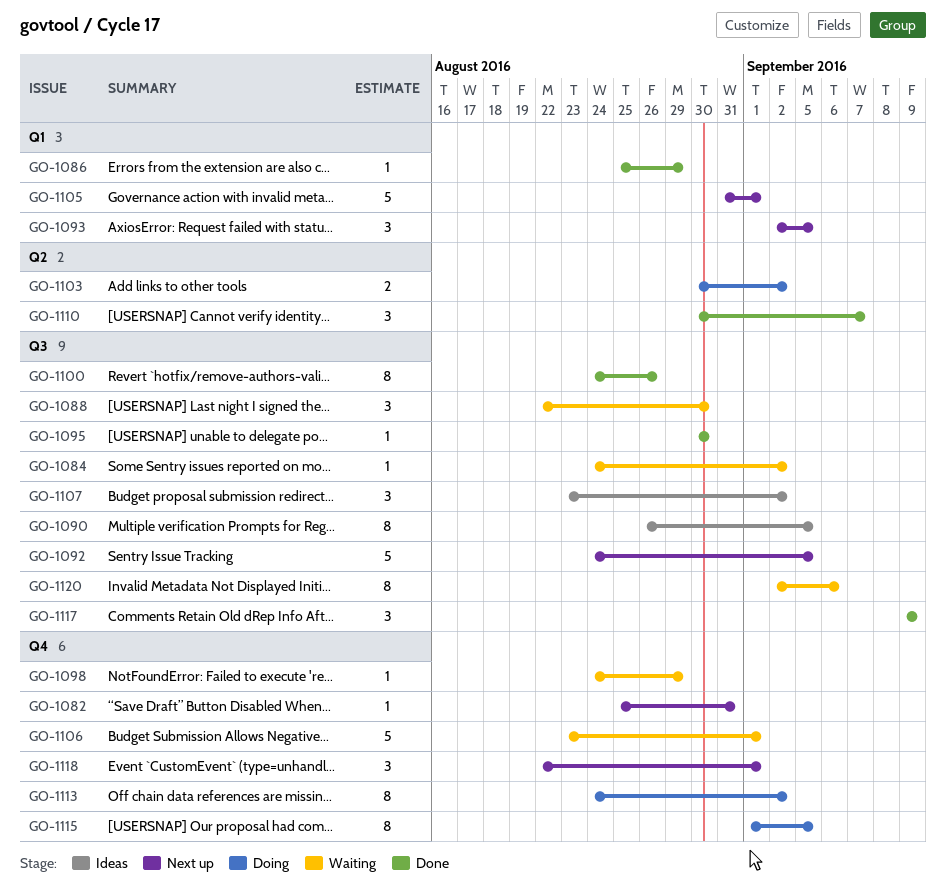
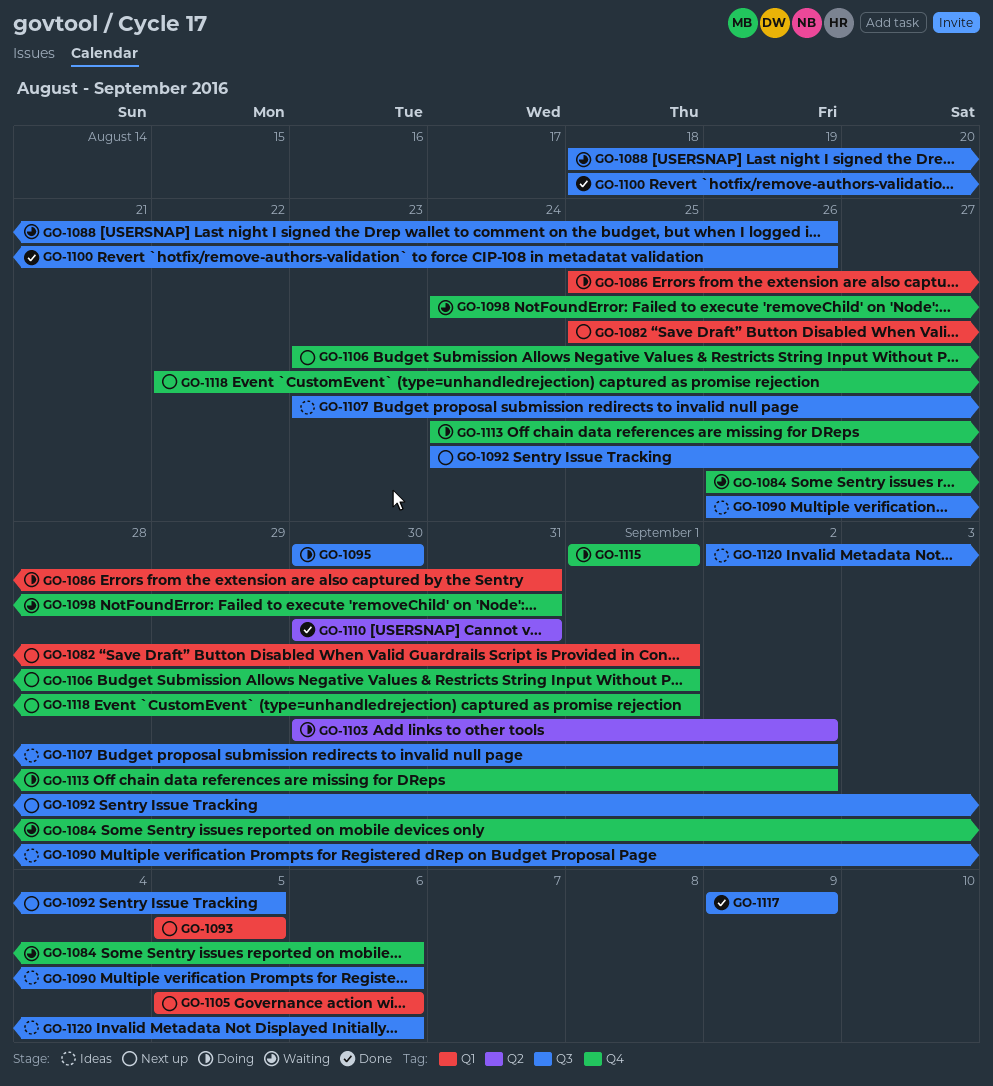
GO-1082, label: Q4 -> Q1
GO-1082, due: Aug 31 -> Sep 1
GO-1084, label: Q3 -> Q4
GO-1084, start: Aug 24 -> Aug 26
GO-1084, due: Sep 2 -> Sep 6
GO-1086, status: Done -> Doing
GO-1086, due: Aug 29 -> Aug 31
GO-1088, start: Aug 22 -> Aug 18
GO-1088, due: Aug 30 -> Aug 26
GO-1090, due: Sep 5 -> Sep 6
GO-1093, start: Sep 2 -> Sep 5
GO-1095, status: Done -> Doing
GO-1098, due: Aug 29 -> Aug 31
GO-1100, start: Aug 24 -> Aug 18
GO-1105, start: Aug 31 -> Sep 5
GO-1105, due: Sep 1 -> Sep 6
GO-1106, status: Waiting -> Next up
GO-1110, due: Sep 7 -> Aug 31
GO-1115, due: Sep 5 -> Sep 1
GO-1120, status: Waiting -> Ideas

